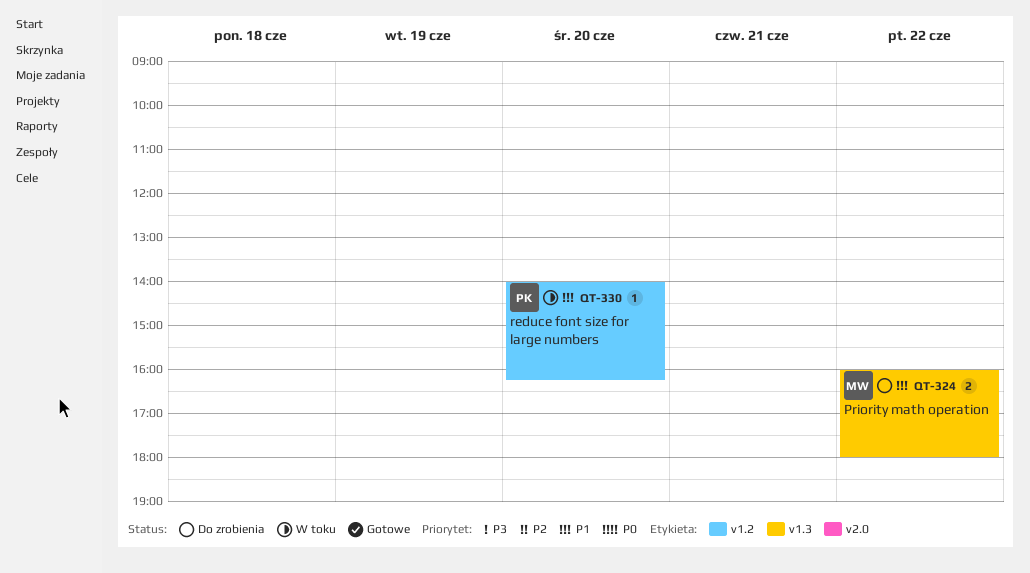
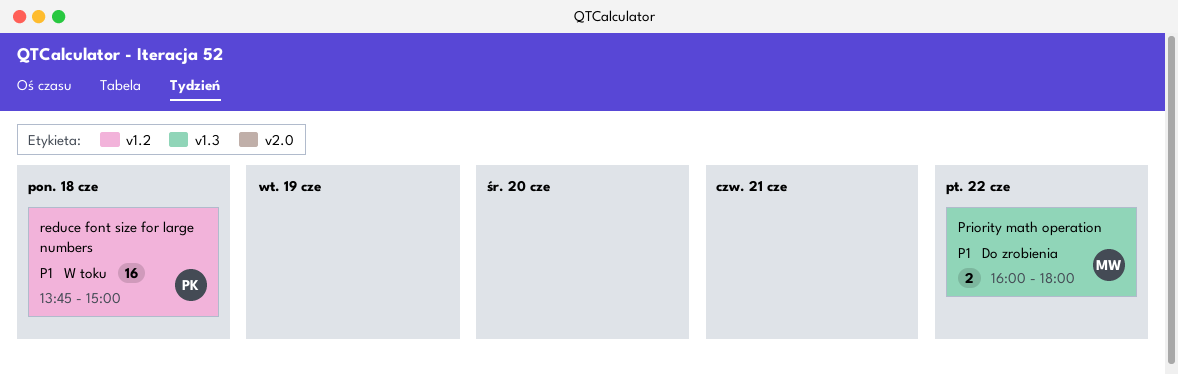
reduce font size for large numbers, estimate: 1 -> 16
reduce font size for large numbers, day: Jun 20 -> Jun 18
reduce font size for large numbers, begins: 14:00 -> 13:45
reduce font size for large numbers, ends: 16:15 -> 15:00

